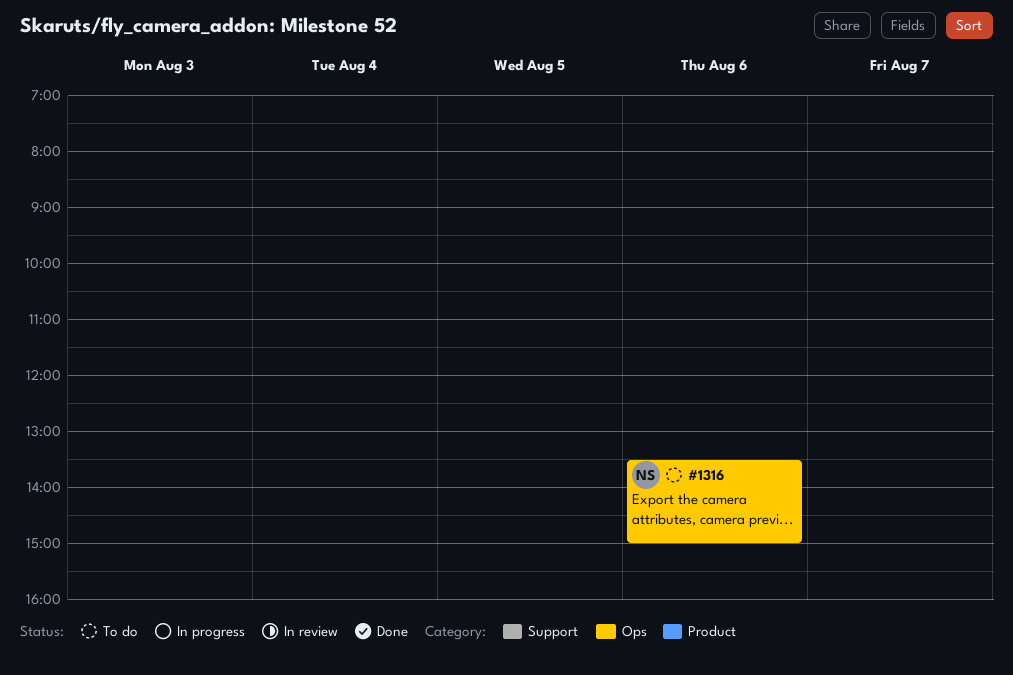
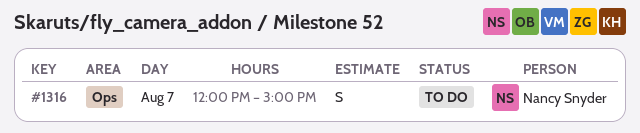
#1316, day: Aug 6 -> Aug 7
#1316, begins: 13:30 -> 12:00

